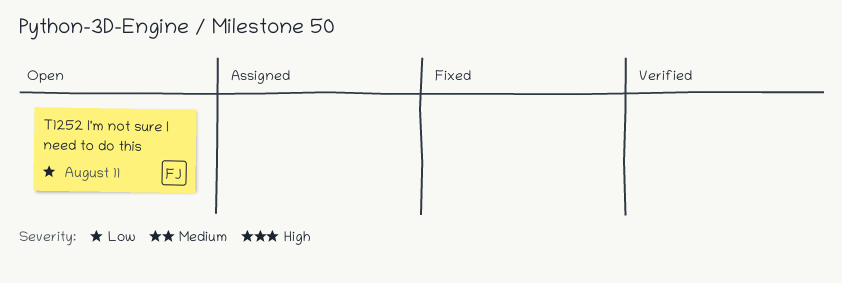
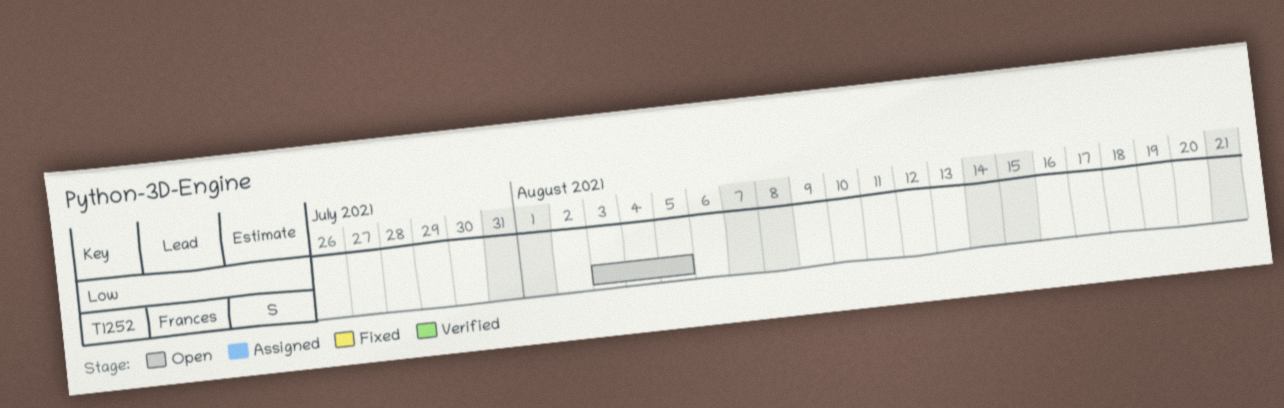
T1252, due: Aug 11 -> Aug 5

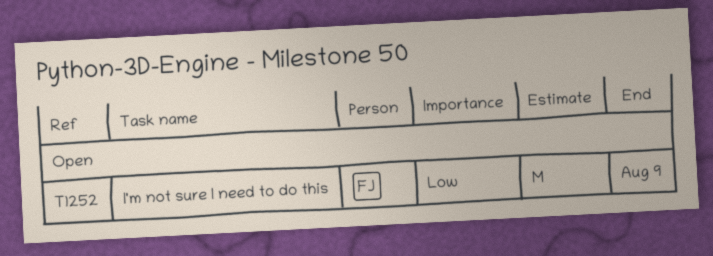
T1252, estimate: S -> M
T1252, due: Aug 5 -> Aug 9

